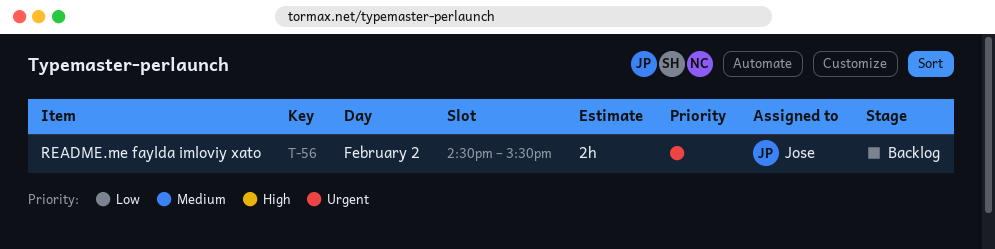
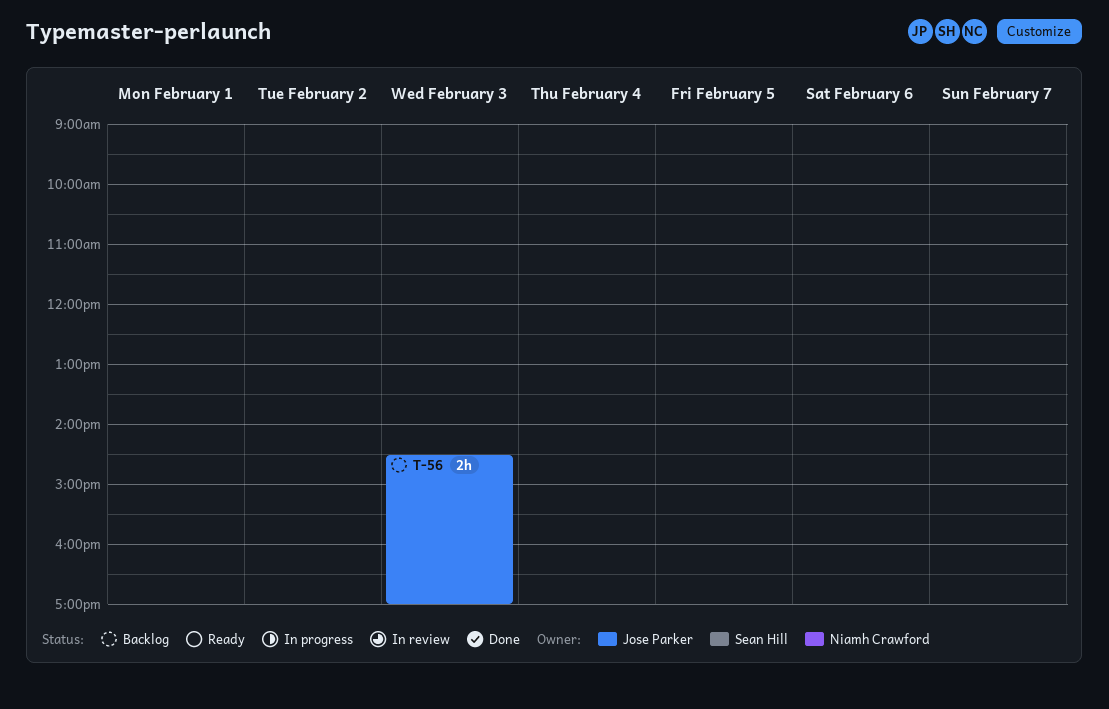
T-56, day: Feb 2 -> Feb 3
T-56, ends: 15:30 -> 17:00

